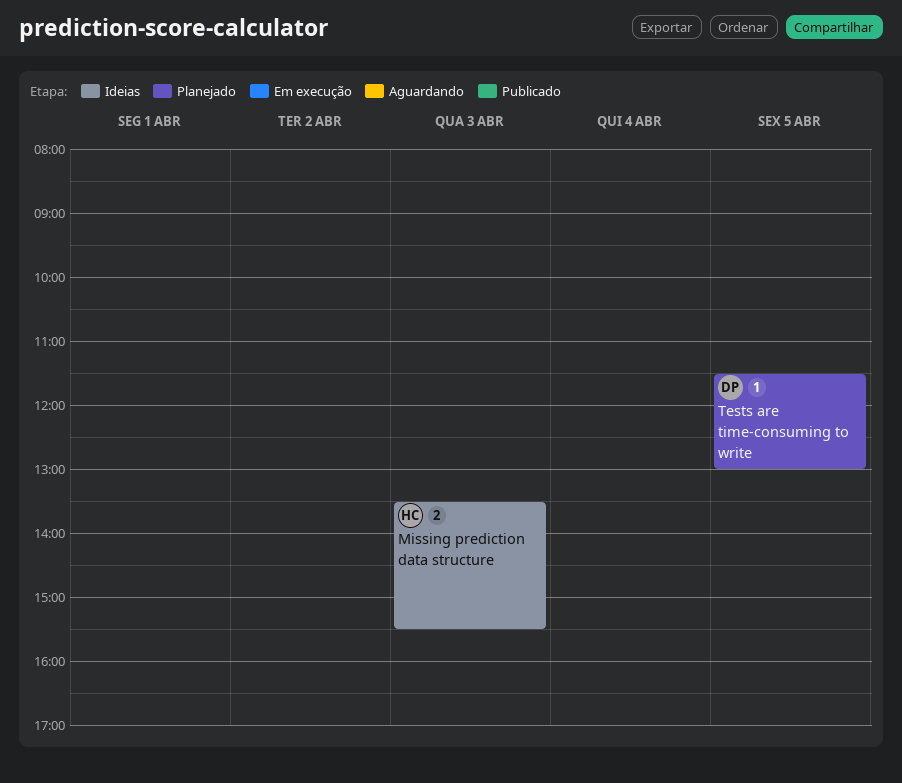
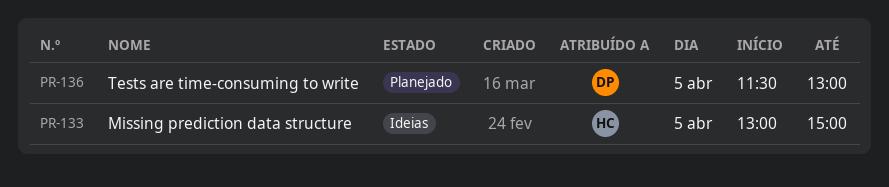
Missing prediction data structure, day: Apr 3 -> Apr 5
Missing prediction data structure, begins: 13:30 -> 13:00
Missing prediction data structure, ends: 15:30 -> 15:00

